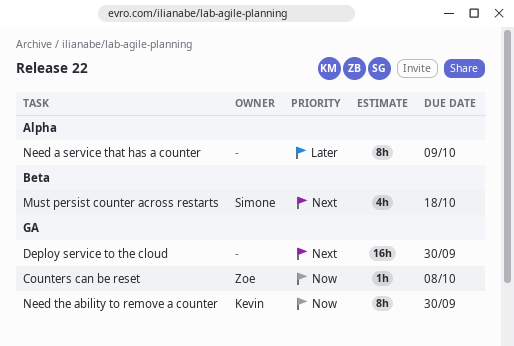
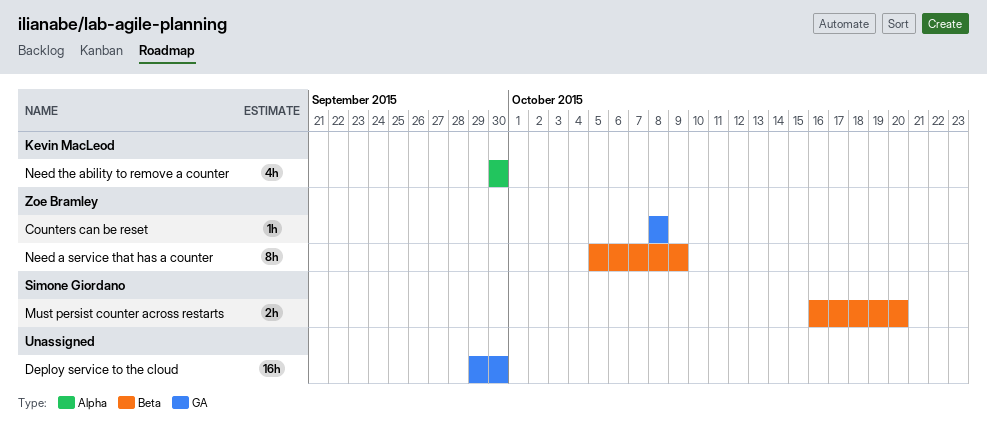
Must persist counter across restarts, estimate: 4h -> 2h
Must persist counter across restarts, due: Oct 18 -> Oct 20
Need a service that has a counter, owner: none -> Zoe Bramley
Need a service that has a counter, label: Alpha -> Beta
Need the ability to remove a counter, label: GA -> Alpha
Need the ability to remove a counter, estimate: 8h -> 4h

